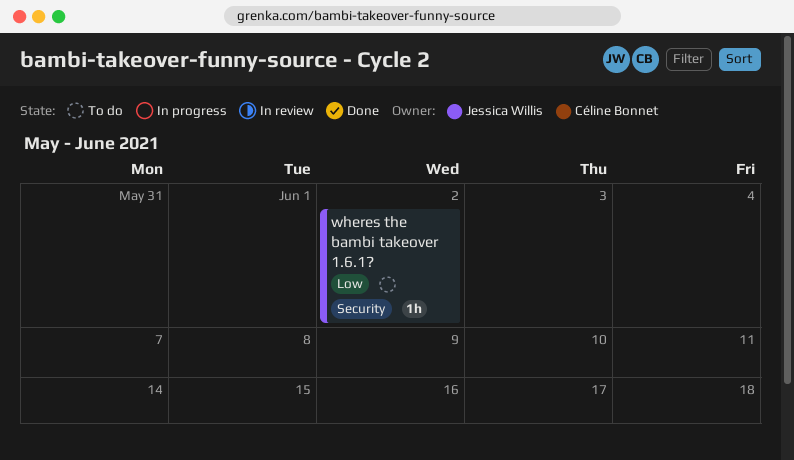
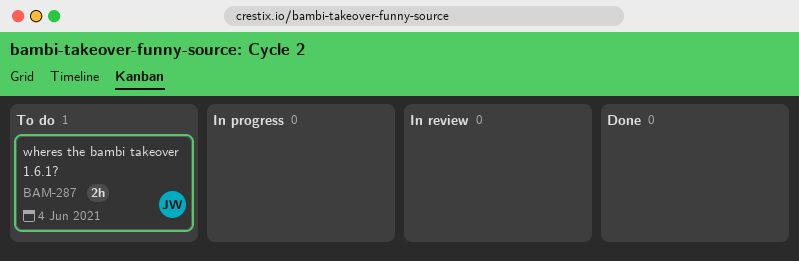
wheres the bambi takeover 1.6.1?, estimate: 1h -> 2h
wheres the bambi takeover 1.6.1?, due: Jun 2 -> Jun 4

